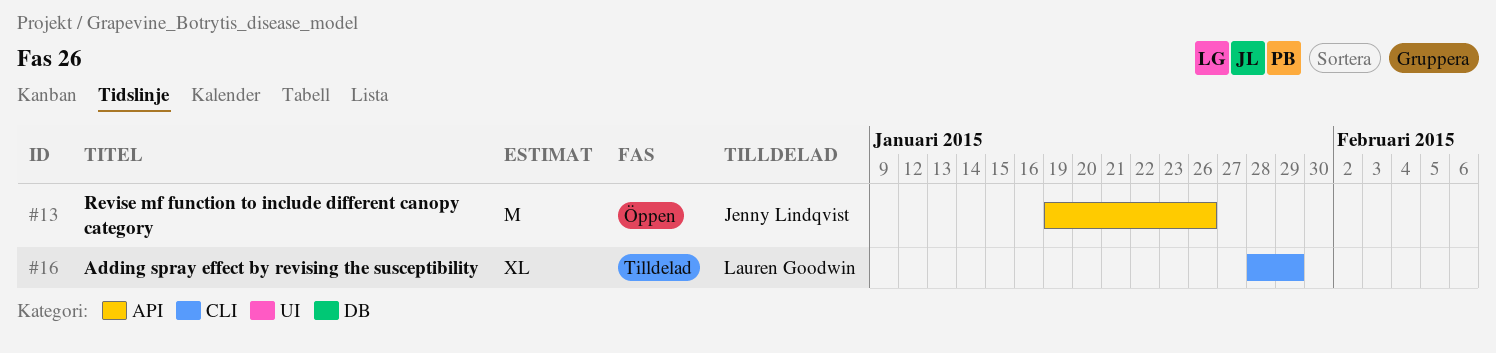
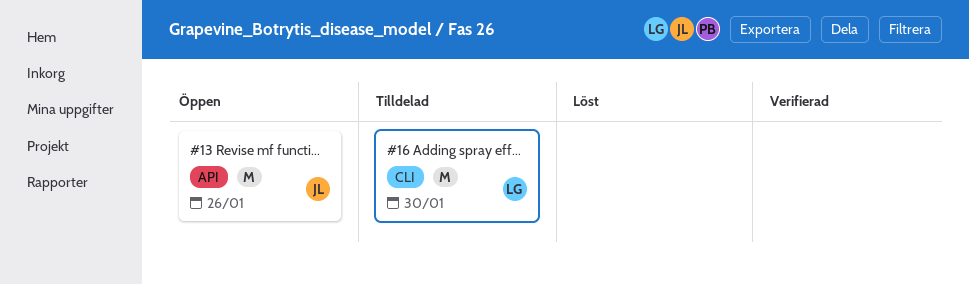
#16, estimate: XL -> M
#16, due: Jan 29 -> Jan 30

